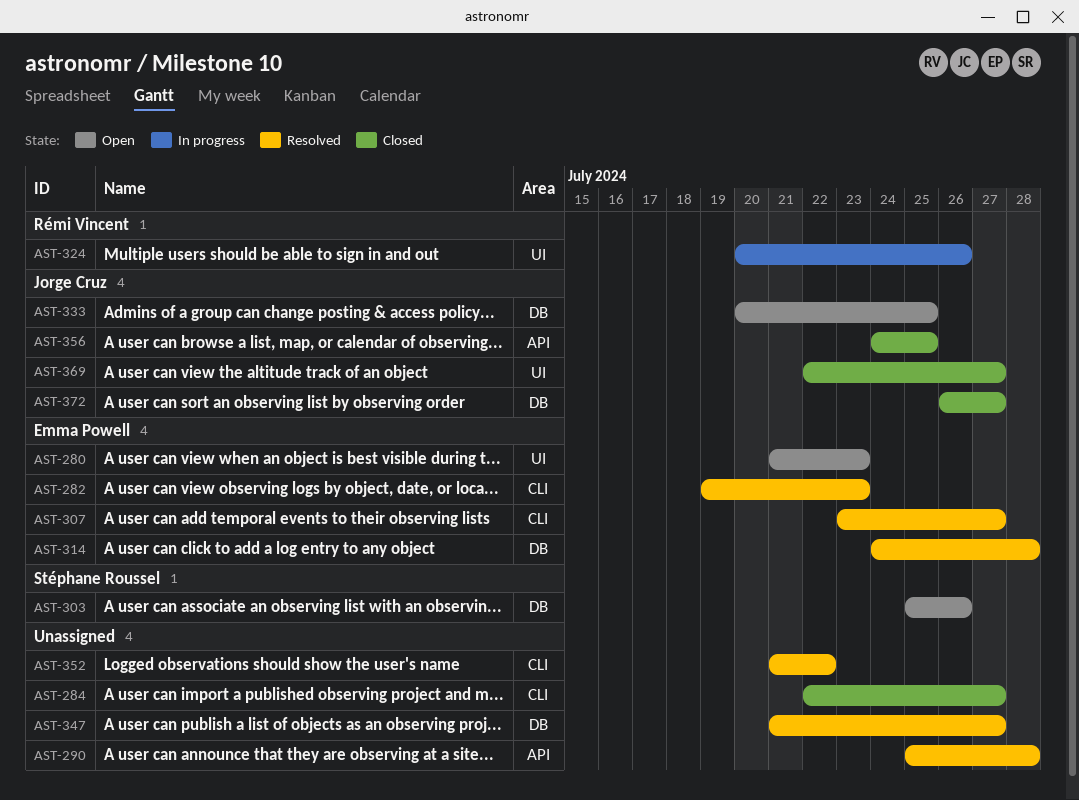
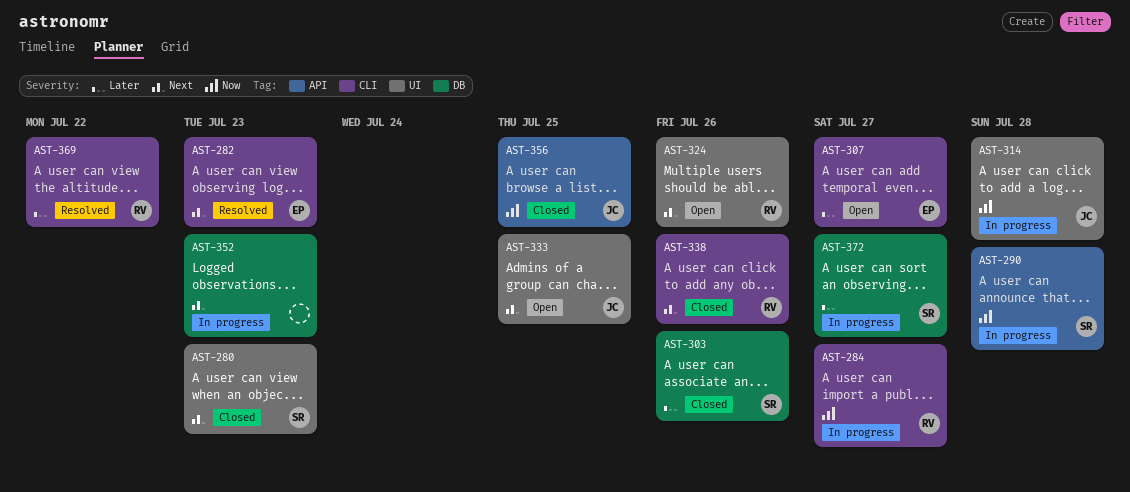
AST-280, status: Open -> Closed
AST-280, owner: Emma Powell -> Stéphane Roussel
AST-284, status: Closed -> In progress
AST-284, owner: none -> Rémi Vincent
AST-290, status: Resolved -> In progress
AST-290, owner: none -> Stéphane Roussel
AST-303, status: Open -> Closed
AST-307, status: Resolved -> Open
AST-314, status: Resolved -> In progress
AST-314, owner: Emma Powell -> Jorge Cruz
AST-314, label: DB -> UI
AST-324, status: In progress -> Open
AST-333, label: DB -> UI
AST-338: none -> present
AST-347: present -> none
AST-352, status: Resolved -> In progress
AST-352, label: CLI -> DB
AST-352, due: Jul 22 -> Jul 23
AST-369, status: Closed -> Resolved
AST-369, owner: Jorge Cruz -> Rémi Vincent
AST-369, label: UI -> CLI
AST-369, due: Jul 27 -> Jul 22
AST-372, status: Closed -> In progress
AST-372, owner: Jorge Cruz -> Stéphane Roussel

